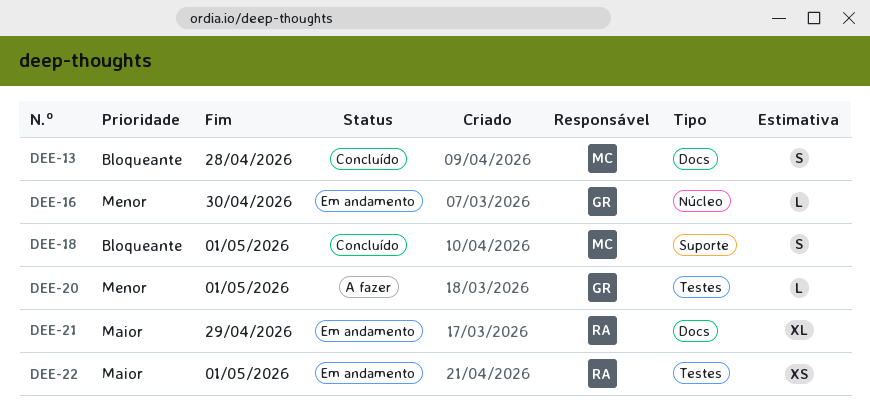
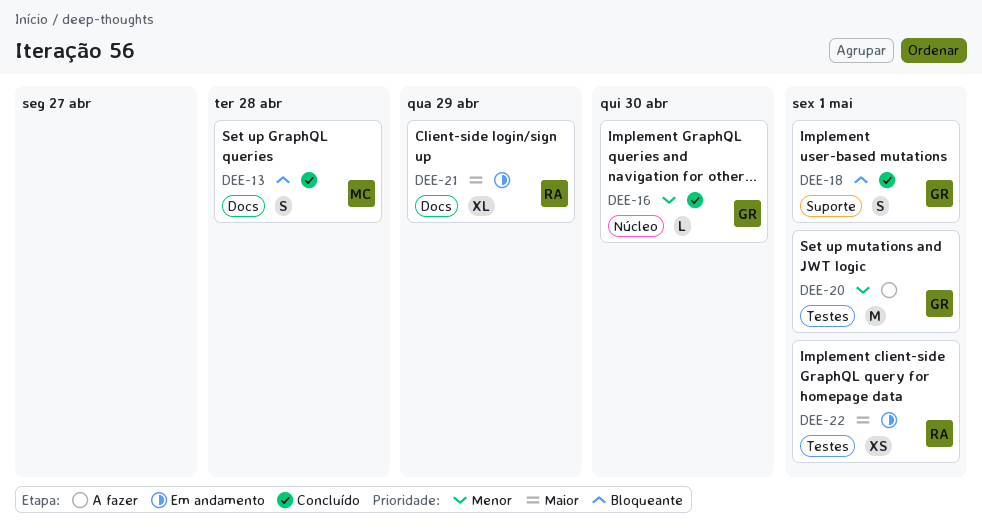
DEE-16, status: Em andamento -> Concluído
DEE-18, owner: MC -> GR
DEE-20, estimate: L -> M

